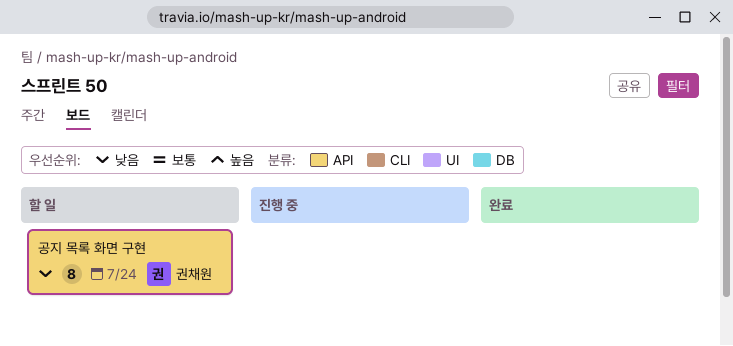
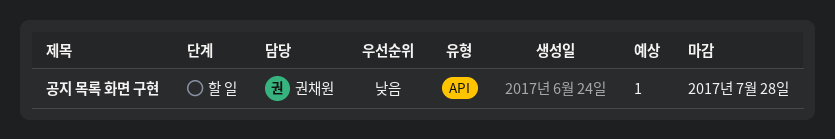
공지 목록 화면 구현, estimate: 8 -> 1
공지 목록 화면 구현, due: Jul 24 -> Jul 28

